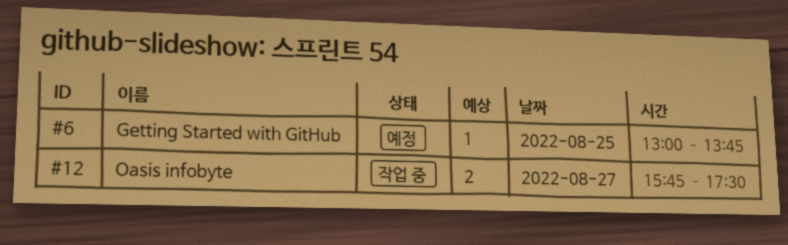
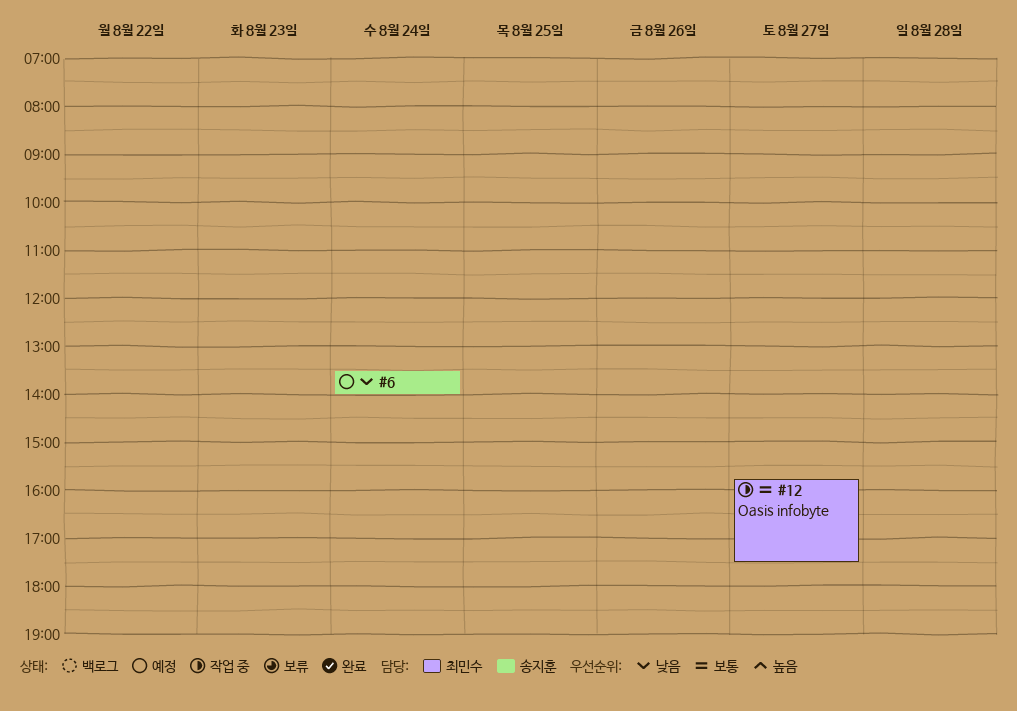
#6, day: Aug 25 -> Aug 24
#6, begins: 13:00 -> 13:30
#6, ends: 13:45 -> 14:00

